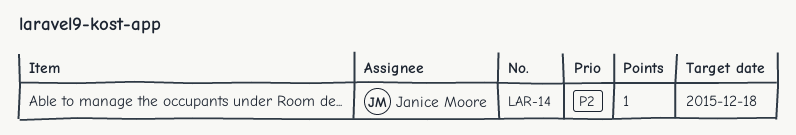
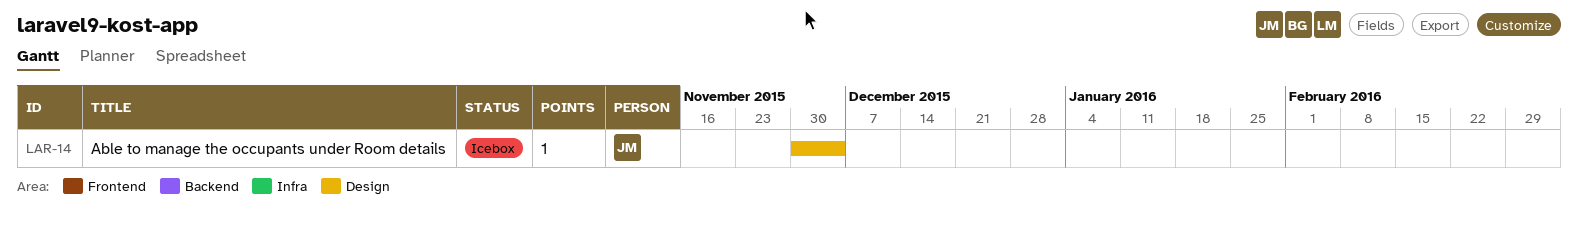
LAR-14, due: Dec 18 -> Dec 4

